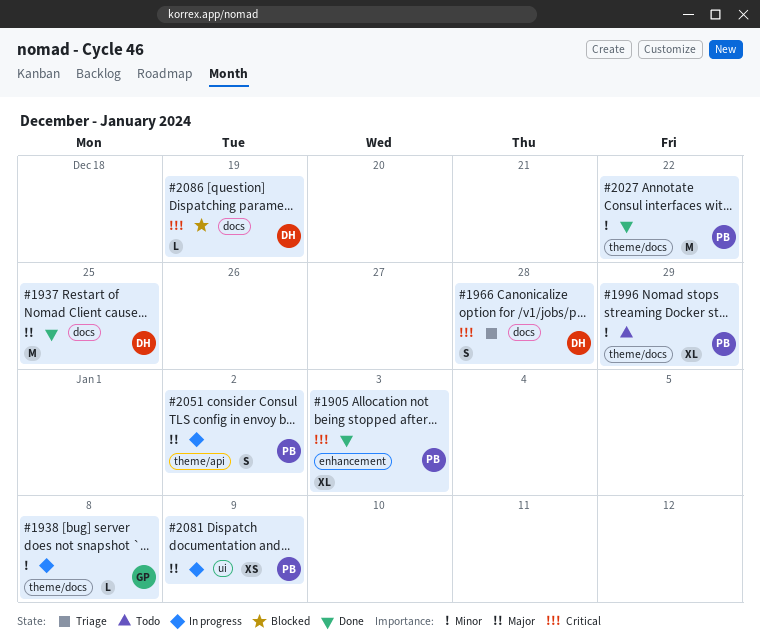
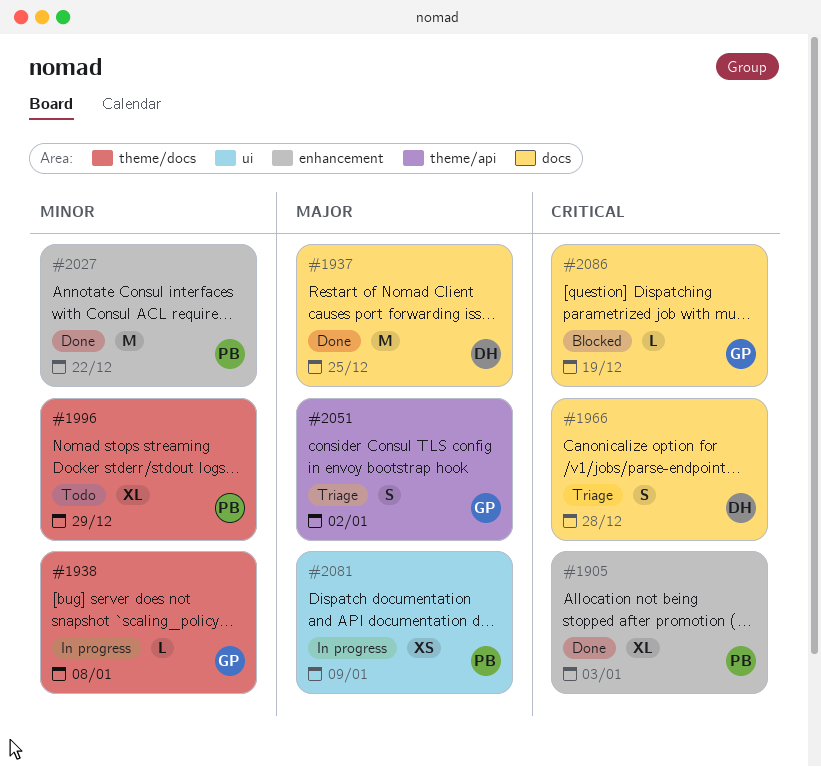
#2027, label: theme/docs -> enhancement
#2051, status: In progress -> Triage
#2051, owner: PB -> GP
#2086, owner: DH -> GP

